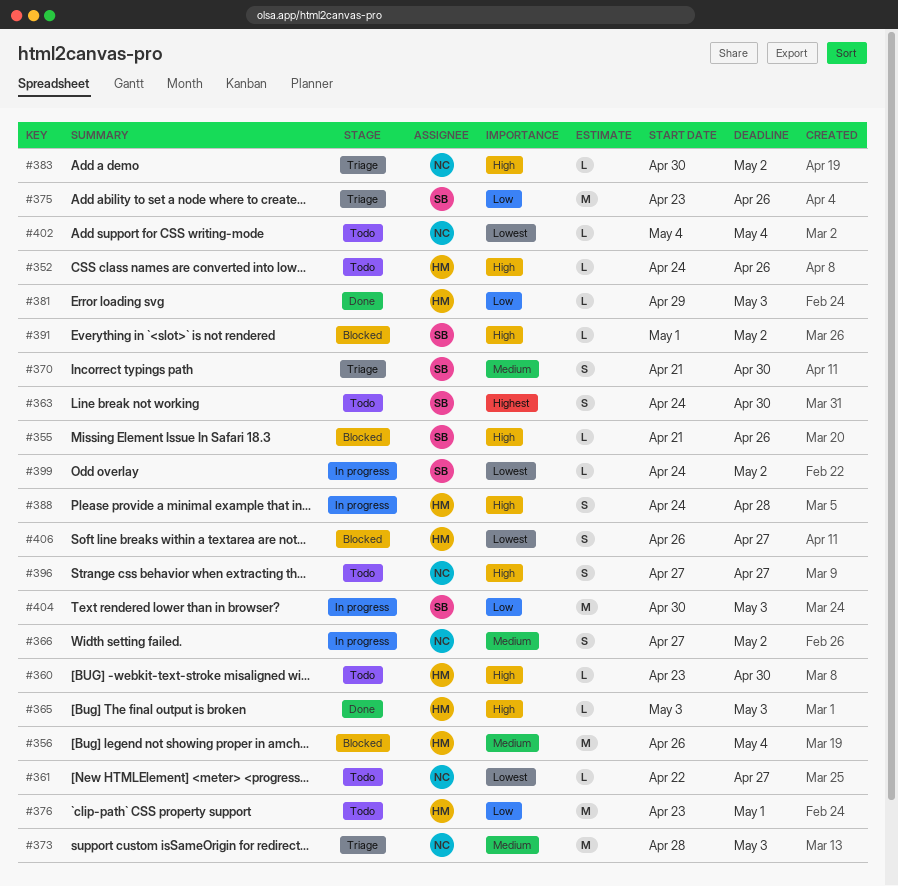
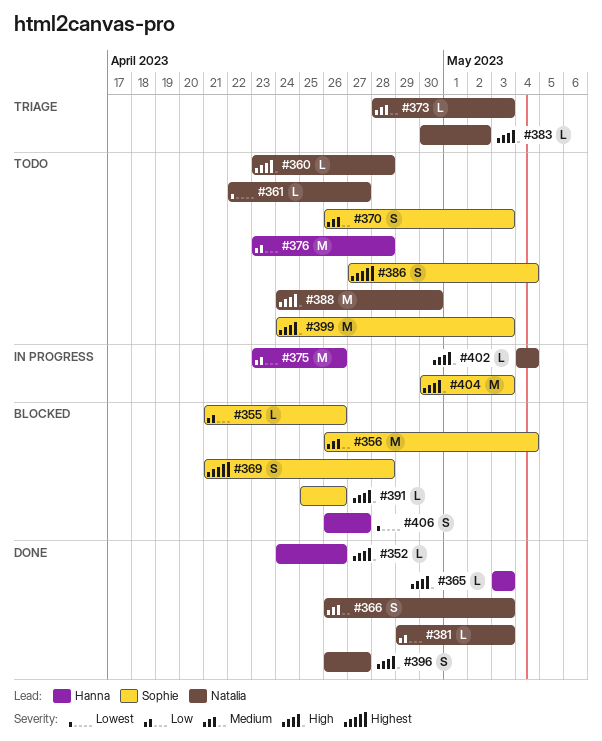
#352, status: Todo -> Done
#355, priority: High -> Low
#356, owner: Hanna -> Sophie
#360, owner: Hanna -> Natalia
#360, due: Apr 30 -> Apr 28
#363: present -> none
#366, status: In progress -> Done
#366, start: Apr 27 -> Apr 26
#366, due: May 2 -> May 3
#369: none -> present
#370, status: Triage -> Todo
#370, start: Apr 21 -> Apr 26
#370, due: Apr 30 -> May 3
#373, estimate: M -> L
#375, status: Triage -> In progress
#375, owner: Sophie -> Hanna
#376, due: May 1 -> Apr 28
#381, owner: Hanna -> Natalia
#386: none -> present
#388, status: In progress -> Todo
#388, owner: Hanna -> Natalia
#388, estimate: S -> M
#388, due: Apr 28 -> Apr 30
#391, start: May 1 -> Apr 25
#391, due: May 2 -> Apr 26
#396, status: Todo -> Done
#396, start: Apr 27 -> Apr 26
#399, status: In progress -> Todo
#399, priority: Lowest -> High
#399, estimate: L -> M
#399, due: May 2 -> May 3
#402, status: Todo -> In progress
#402, priority: Lowest -> High
#404, priority: Low -> High

